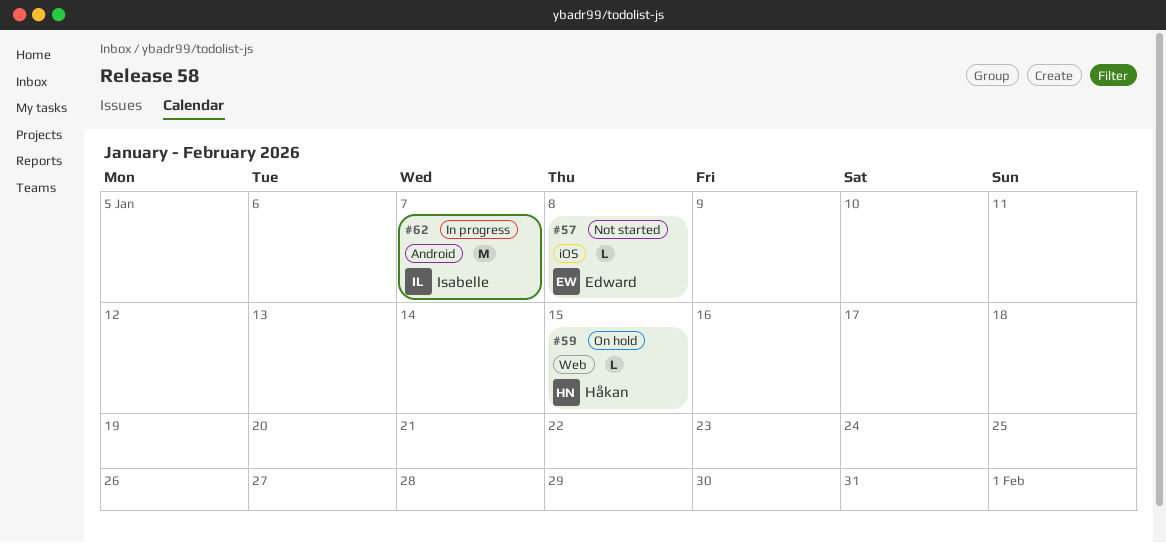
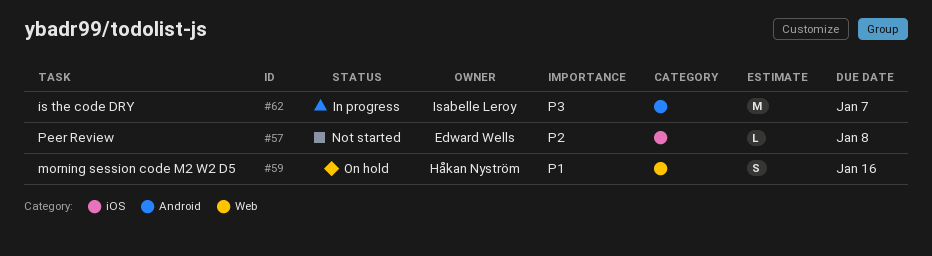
#59, estimate: L -> S
#59, due: Jan 15 -> Jan 16

